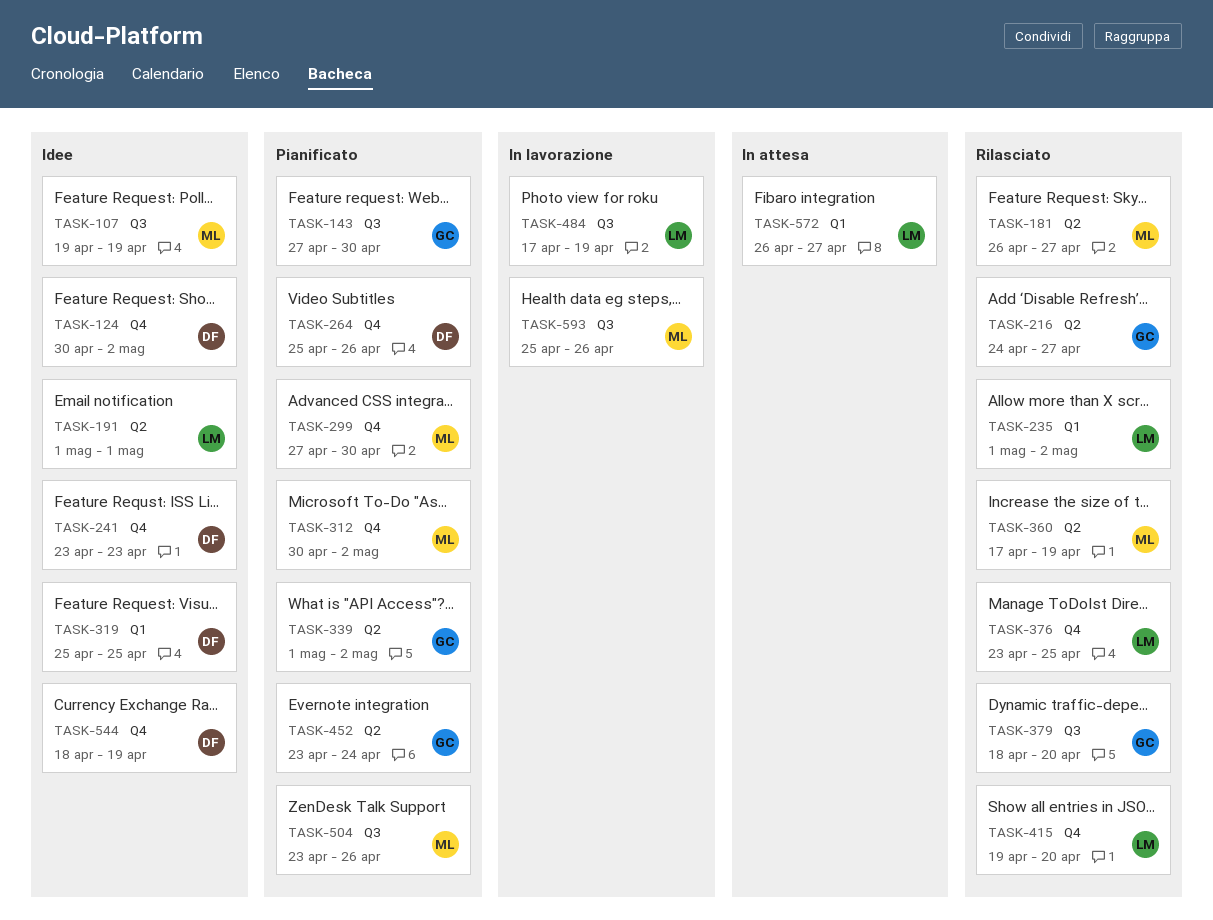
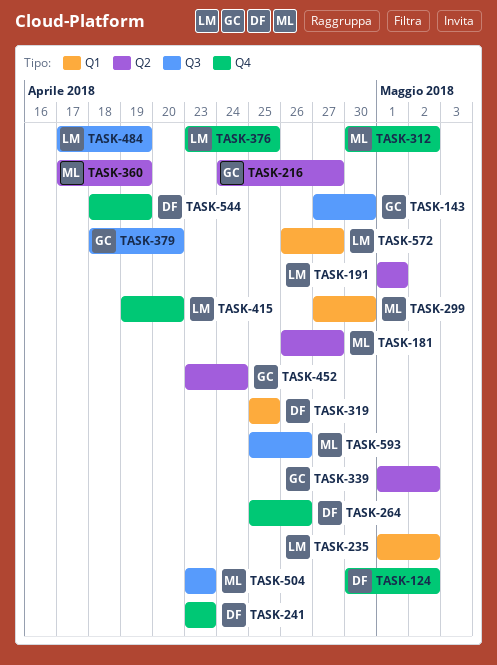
TASK-107: present -> none
TASK-299, label: Q4 -> Q1
TASK-504, due: Apr 26 -> Apr 23

